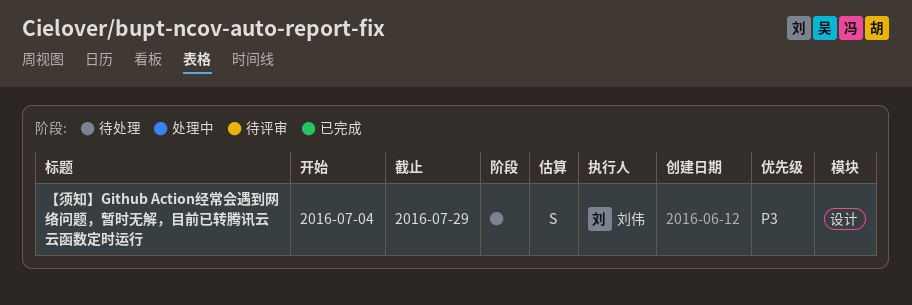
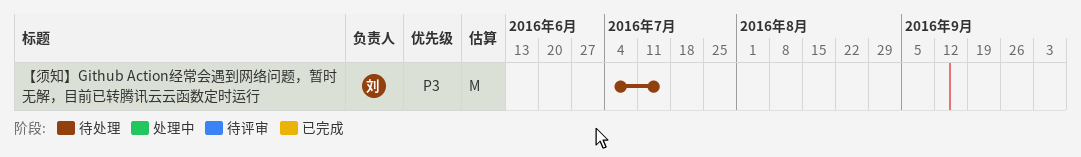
【须知】Github Action经常会遇到网络问题，暂时无解，目前已转腾讯云云函数定时运行, estimate: S -> M
【须知】Github Action经常会遇到网络问题，暂时无解，目前已转腾讯云云函数定时运行, due: Jul 29 -> Jul 15

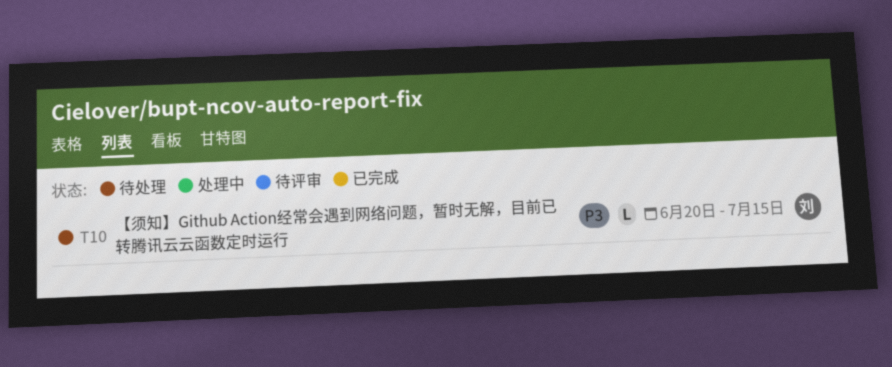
【须知】Github Action经常会遇到网络问题，暂时无解，目前已转腾讯云云函数定时运行, estimate: M -> L
【须知】Github Action经常会遇到网络问题，暂时无解，目前已转腾讯云云函数定时运行, start: Jul 4 -> Jun 20

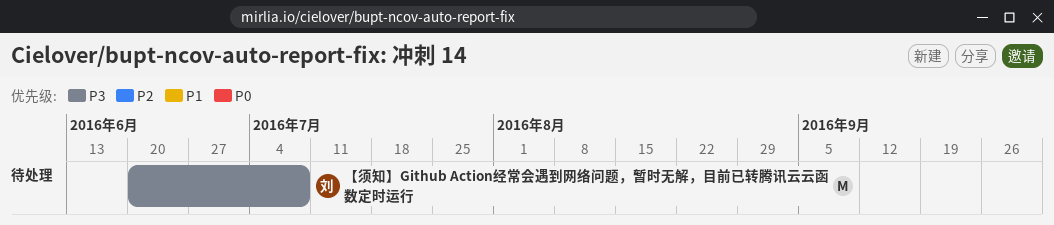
【须知】Github Action经常会遇到网络问题，暂时无解，目前已转腾讯云云函数定时运行, estimate: L -> M
【须知】Github Action经常会遇到网络问题，暂时无解，目前已转腾讯云云函数定时运行, due: Jul 15 -> Jul 8

